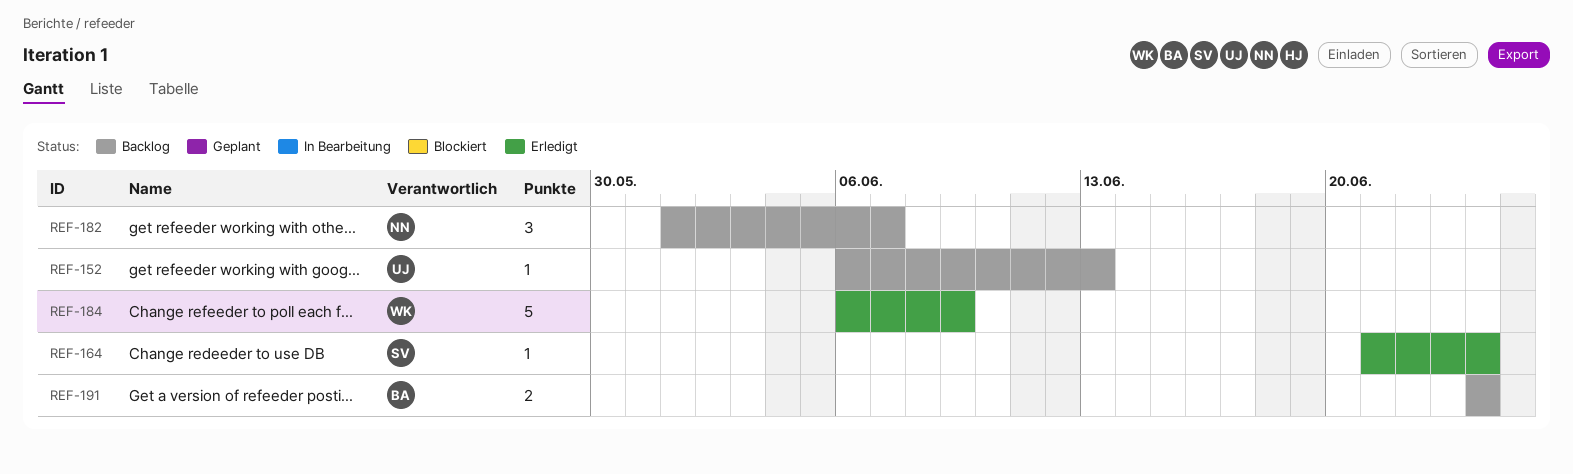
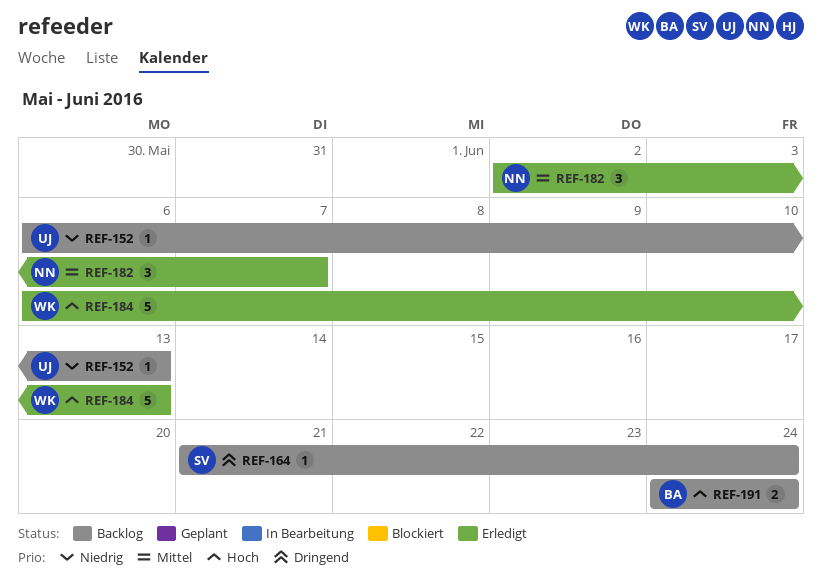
REF-164, status: Erledigt -> Backlog
REF-182, status: Backlog -> Erledigt
REF-182, start: Jun 1 -> Jun 2
REF-184, due: Jun 9 -> Jun 13

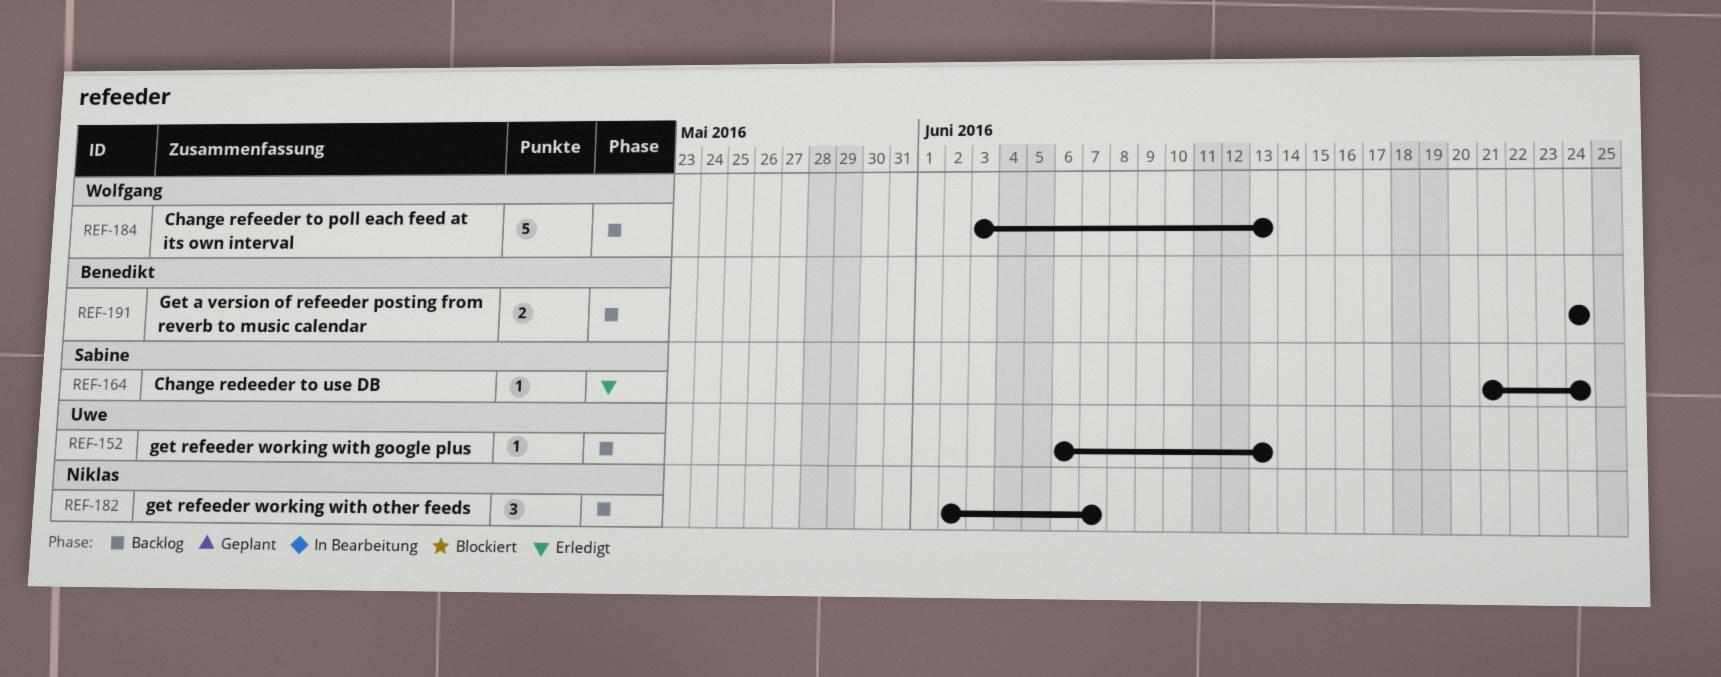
REF-164, status: Backlog -> Erledigt
REF-182, status: Erledigt -> Backlog
REF-184, status: Erledigt -> Backlog
REF-184, start: Jun 6 -> Jun 3

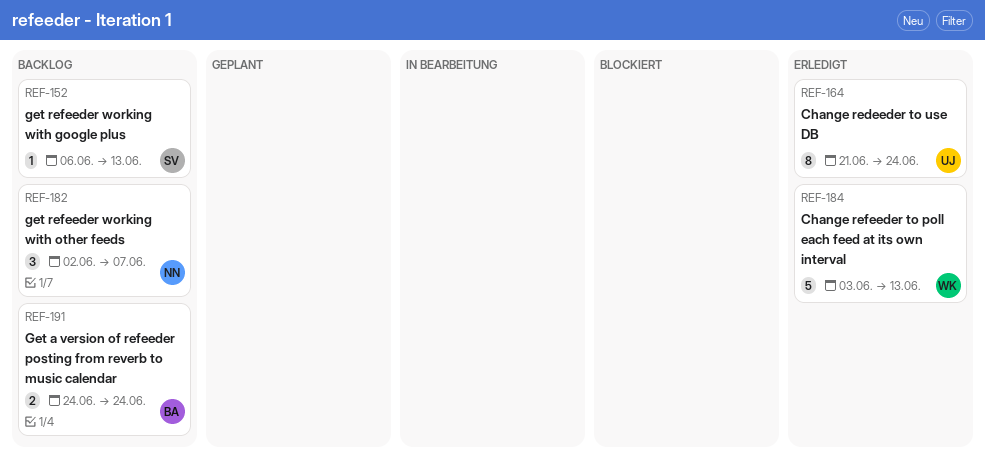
REF-152, owner: Uwe -> Sabine
REF-164, owner: Sabine -> Uwe
REF-164, estimate: 1 -> 8
REF-184, status: Backlog -> Erledigt

